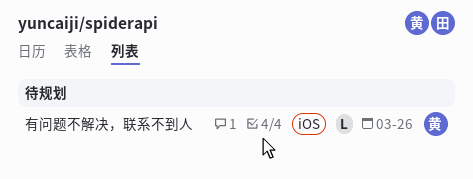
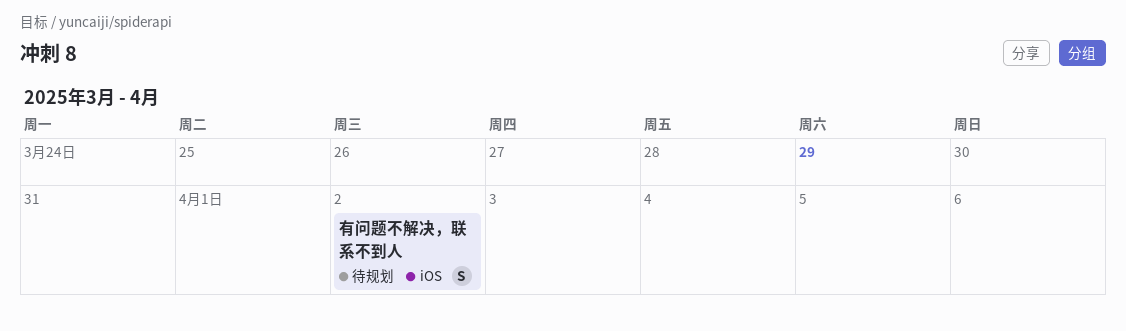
有问题不解决，联系不到人, estimate: L -> S
有问题不解决，联系不到人, due: Mar 26 -> Apr 2

